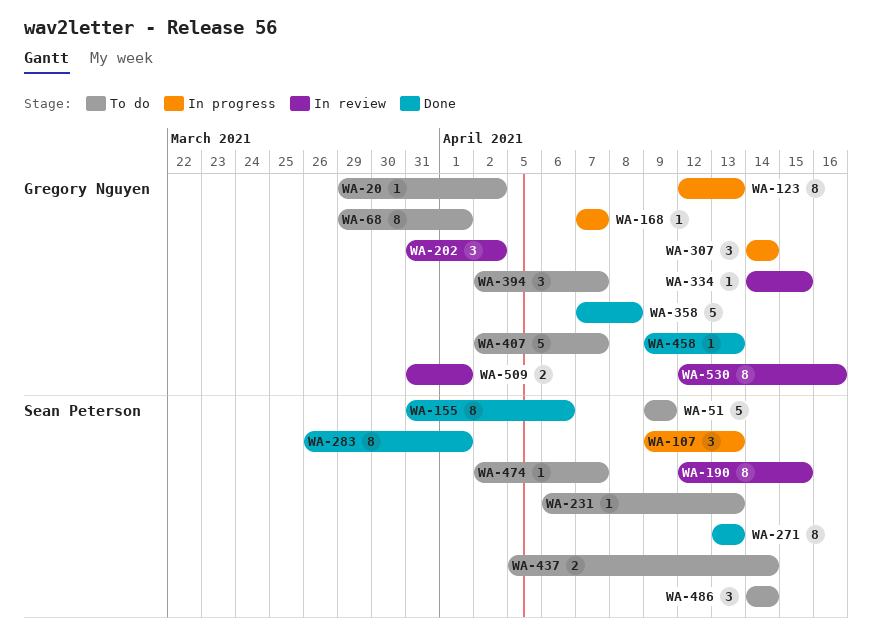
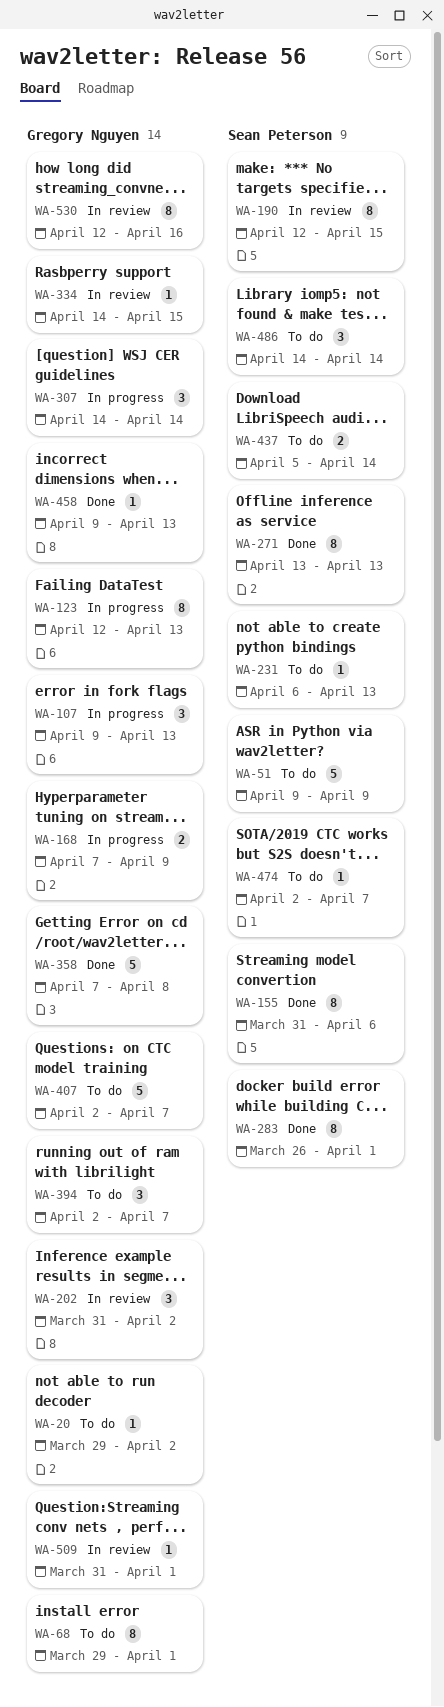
WA-107, owner: Sean Peterson -> Gregory Nguyen
WA-168, estimate: 1 -> 2
WA-168, due: Apr 7 -> Apr 9
WA-509, estimate: 2 -> 1

